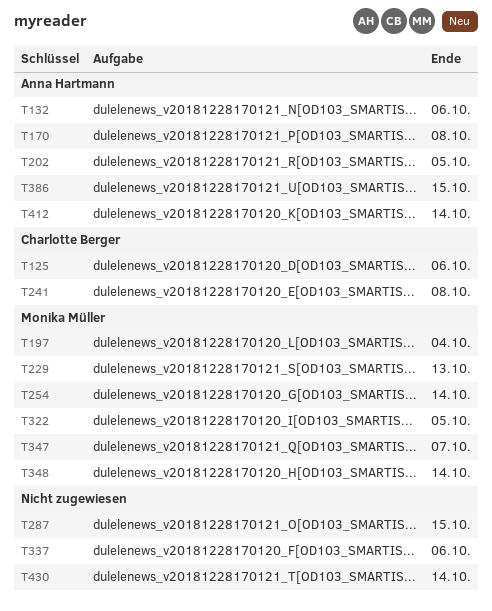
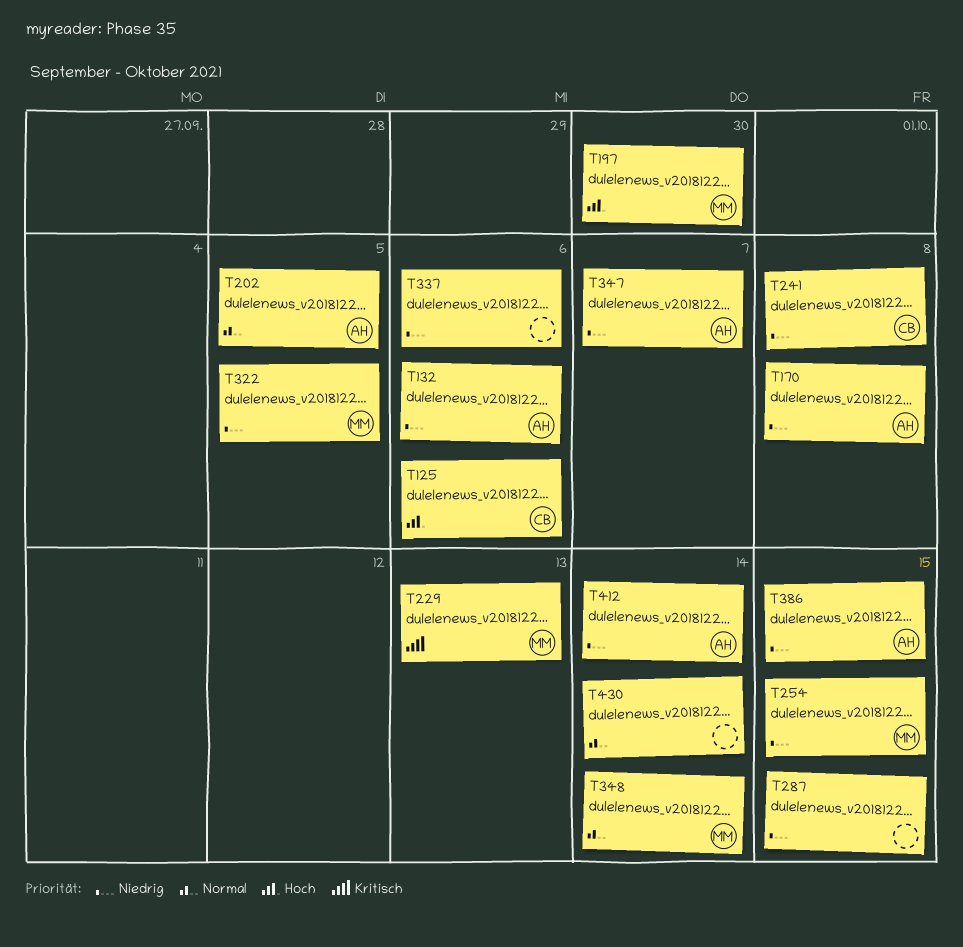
T197, due: Oct 4 -> Sep 30
T254, due: Oct 14 -> Oct 15
T347, owner: Monika Müller -> Anna Hartmann

